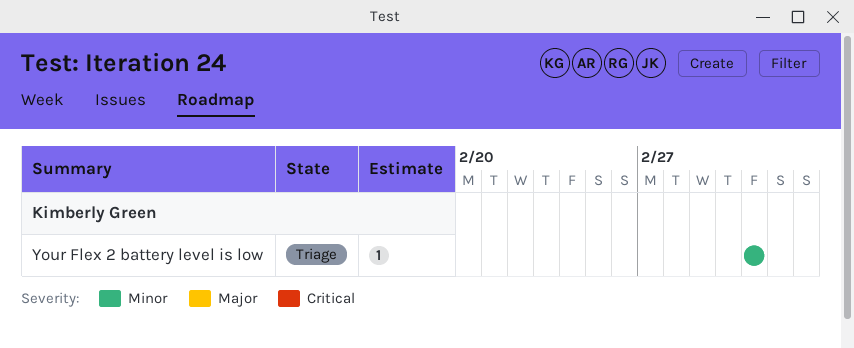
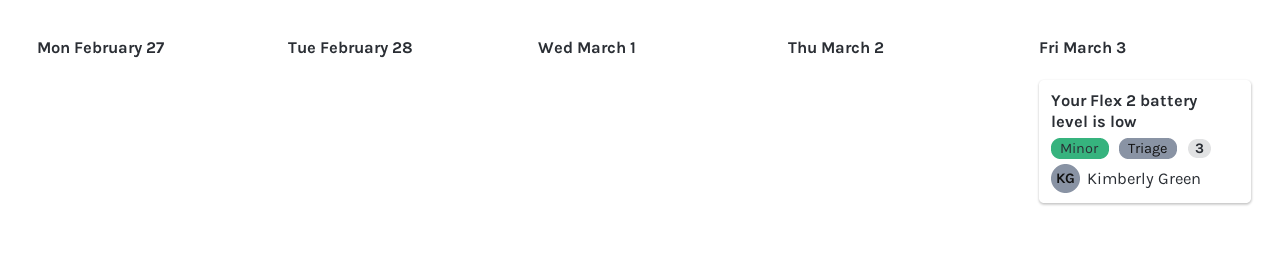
Your Flex 2 battery level is low, estimate: 1 -> 3

